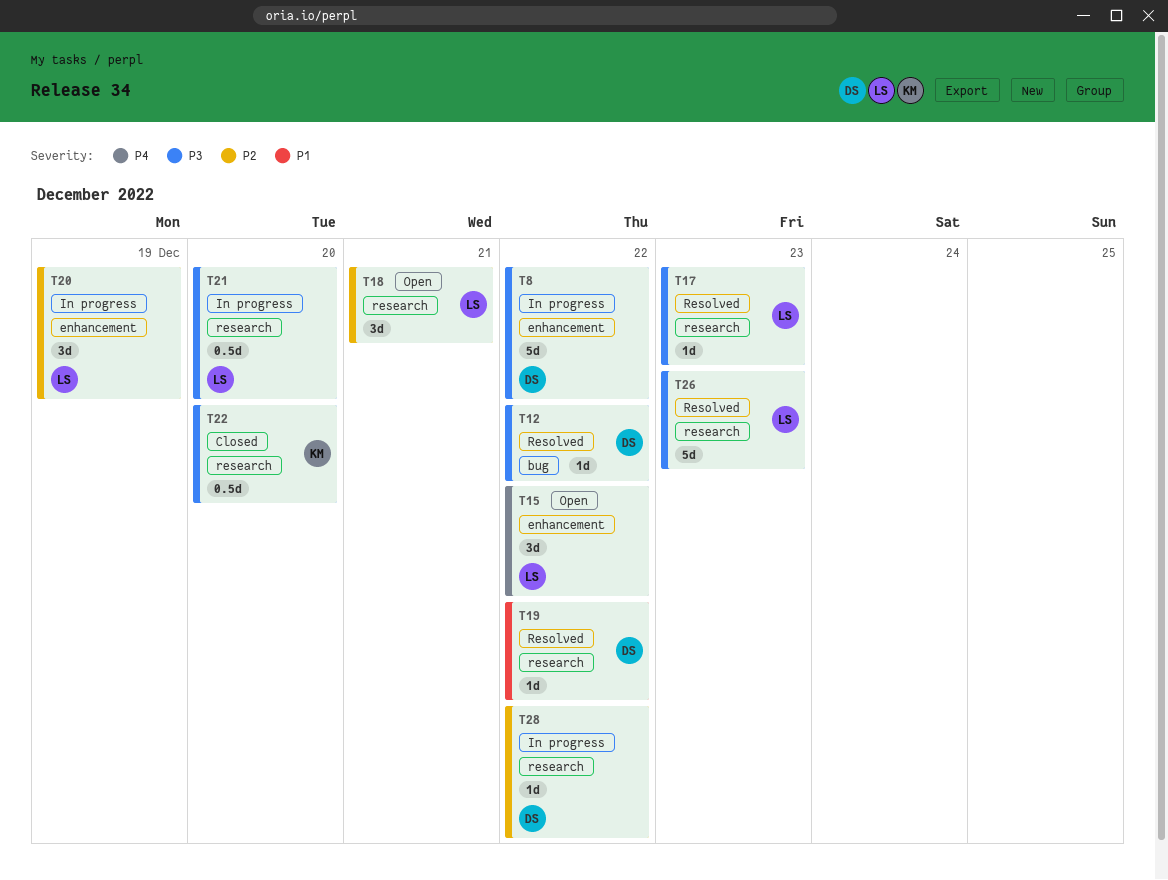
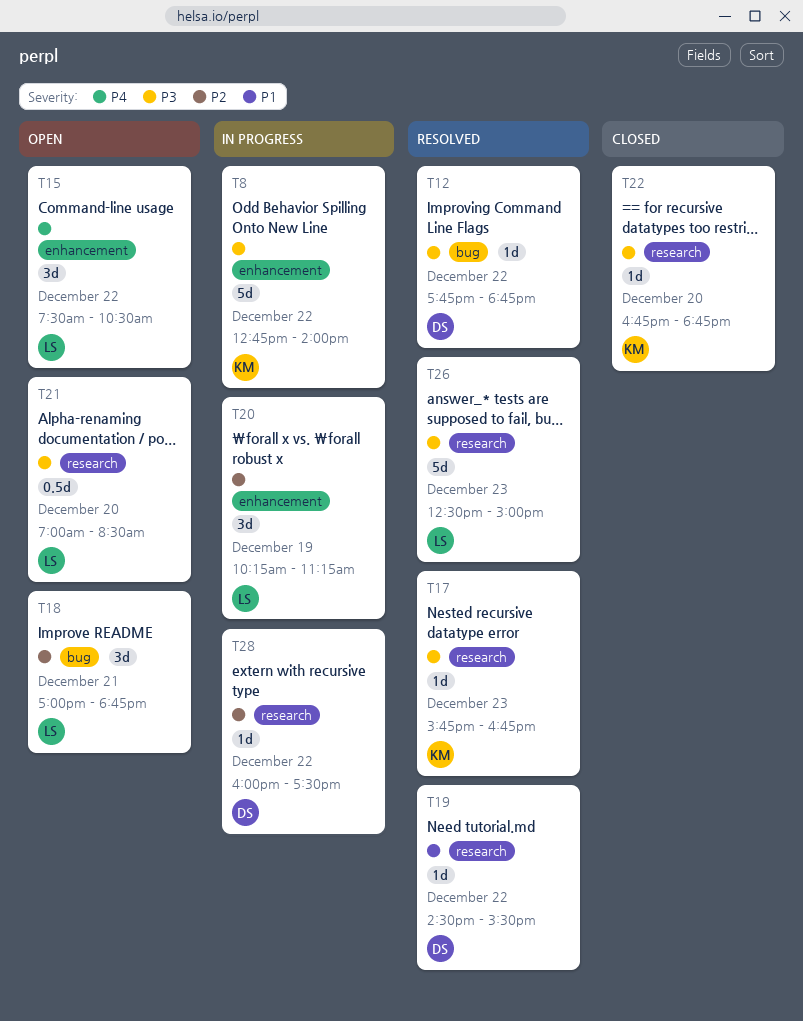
T8, owner: DS -> KM
T17, owner: LS -> KM
T18, label: research -> bug
T21, status: In progress -> Open
T22, estimate: 0.5d -> 1d

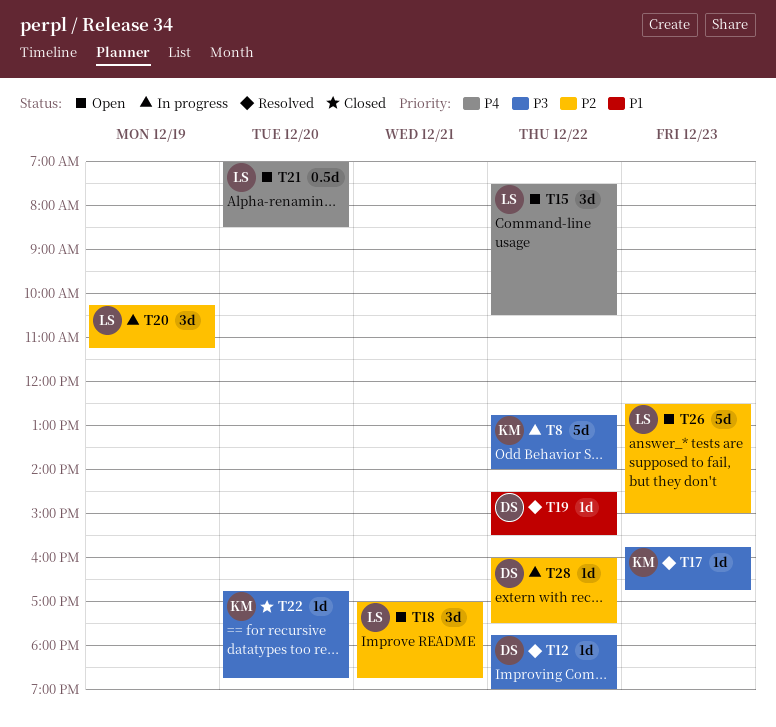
T12, ends: 18:45 -> 19:00
T21, priority: P3 -> P4
T26, status: Resolved -> Open
T26, priority: P3 -> P2

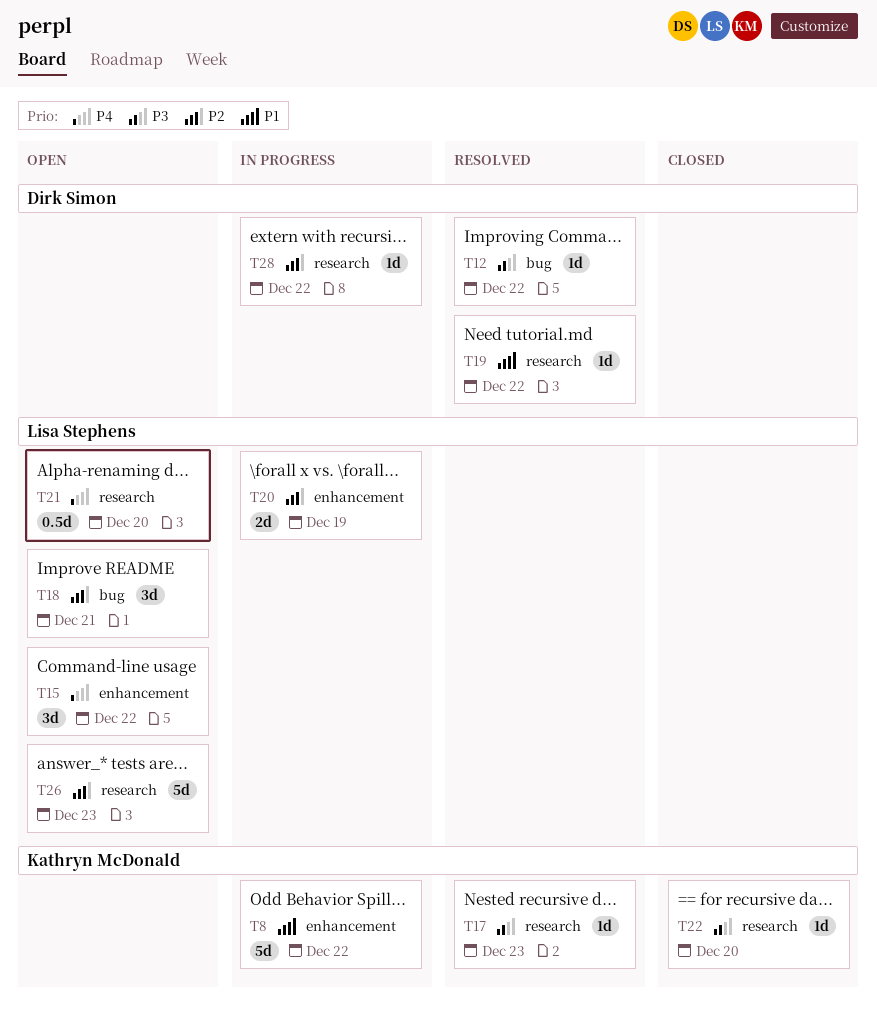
T8, priority: P3 -> P1
T20, estimate: 3d -> 2d

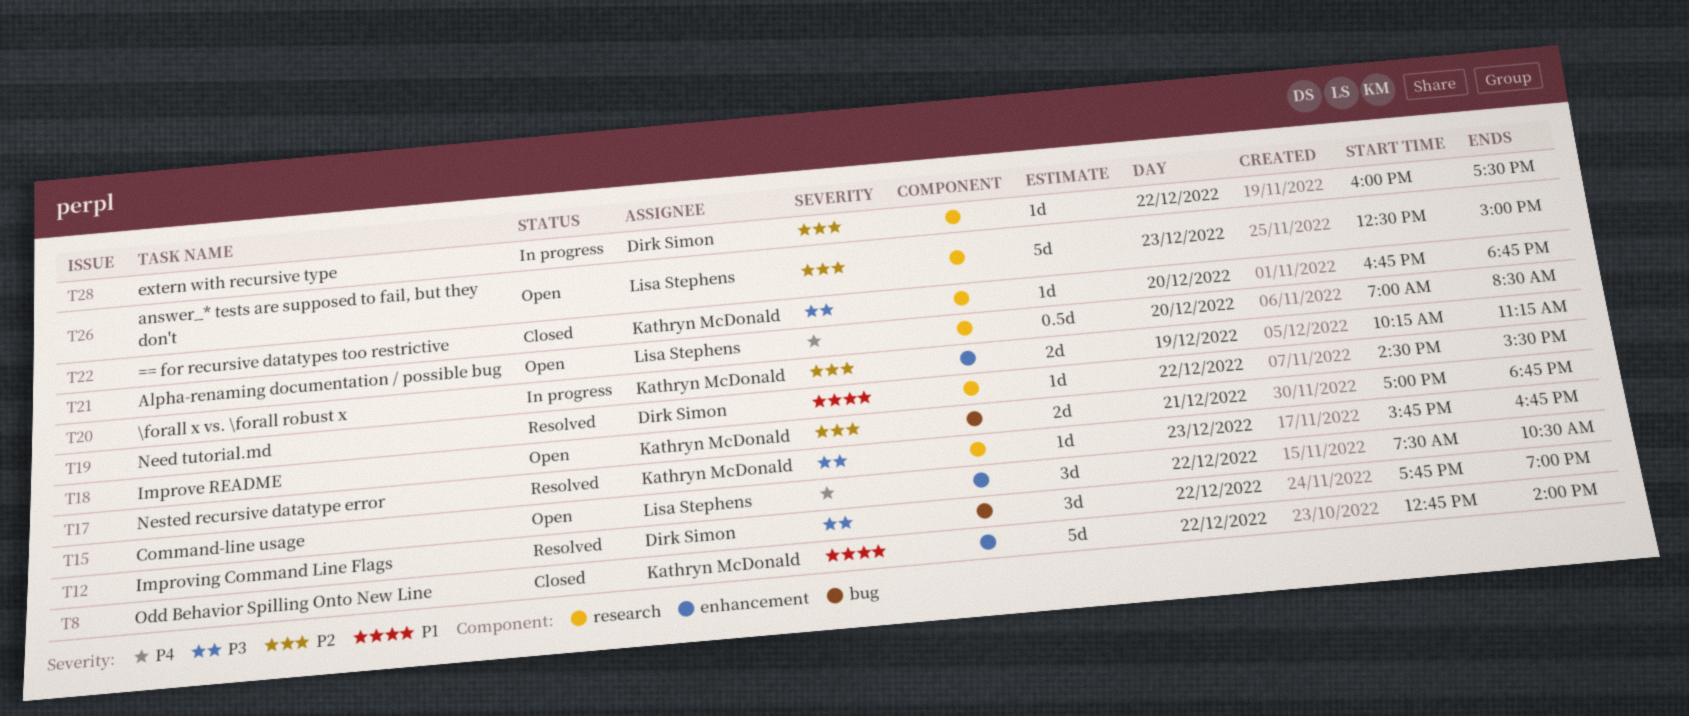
T8, status: In progress -> Closed
T12, estimate: 1d -> 3d
T18, owner: Lisa Stephens -> Kathryn McDonald
T18, estimate: 3d -> 2d
T20, owner: Lisa Stephens -> Kathryn McDonald

